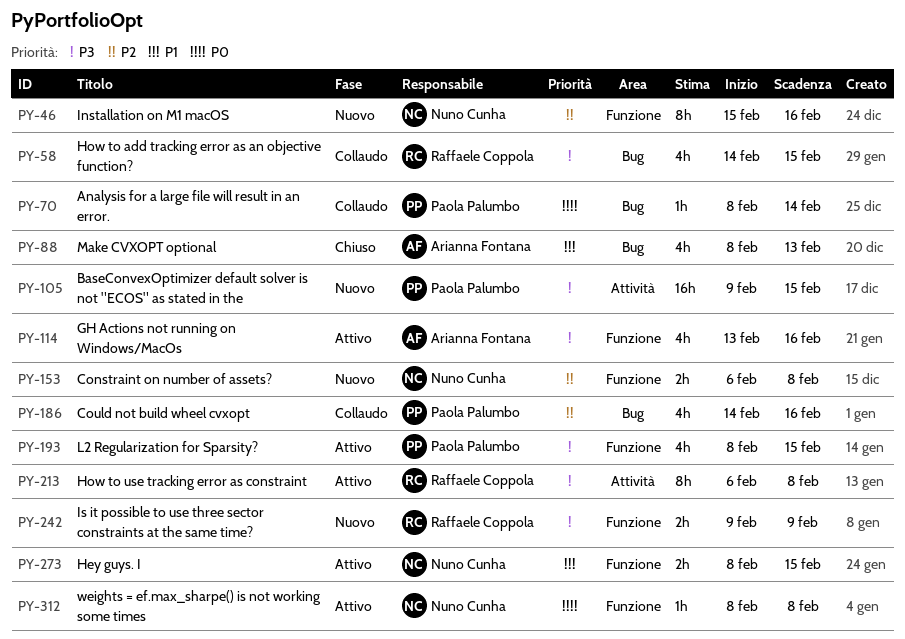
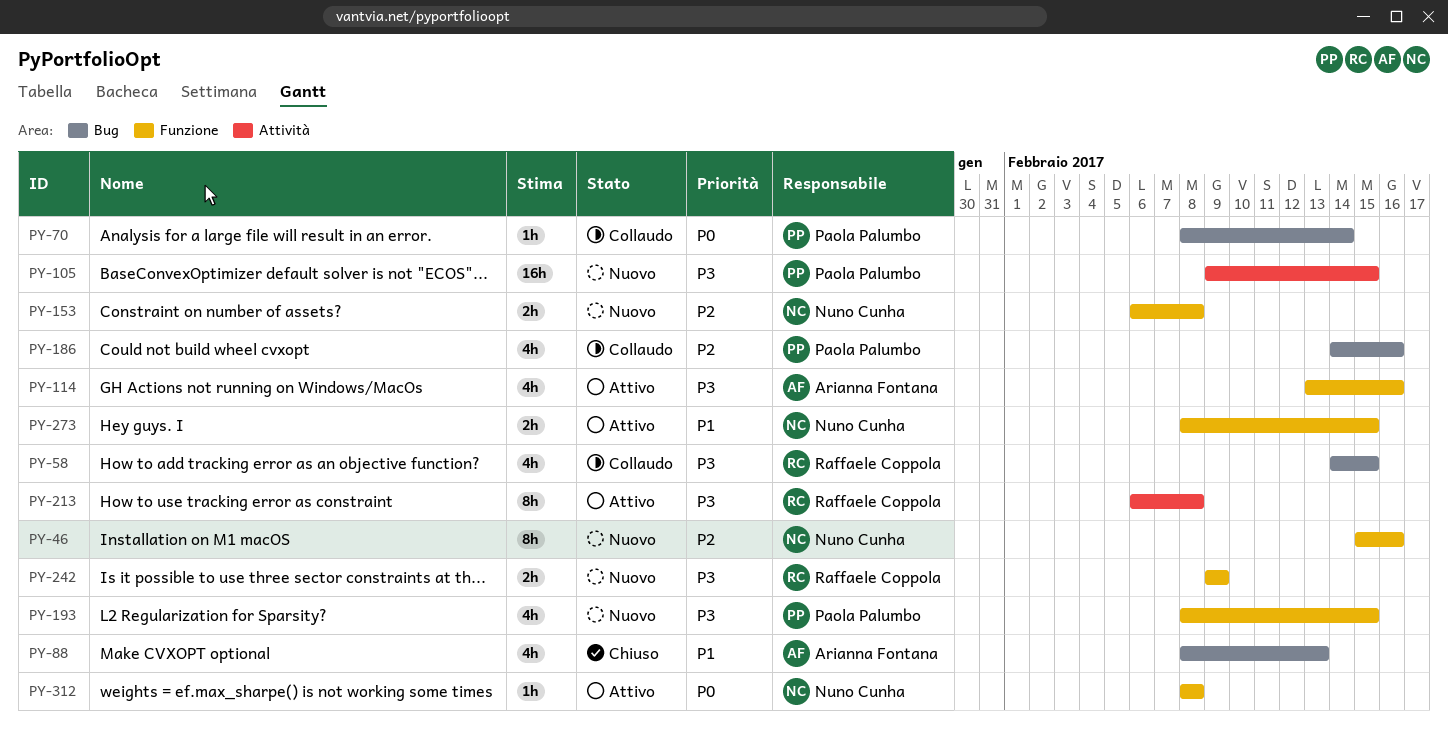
PY-193, status: Attivo -> Nuovo

